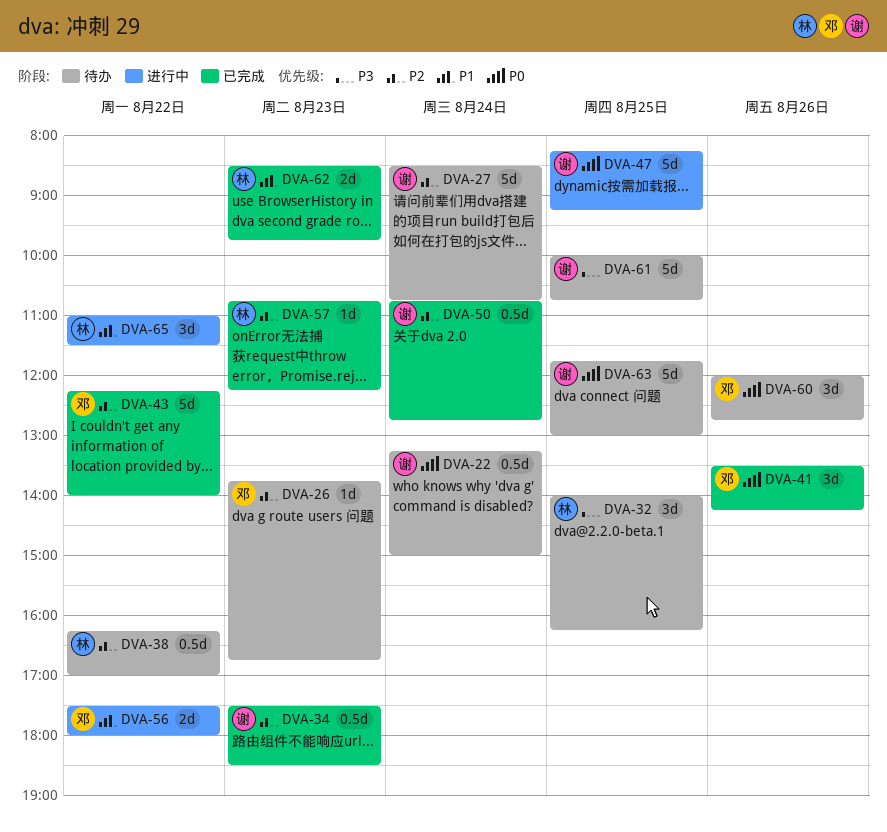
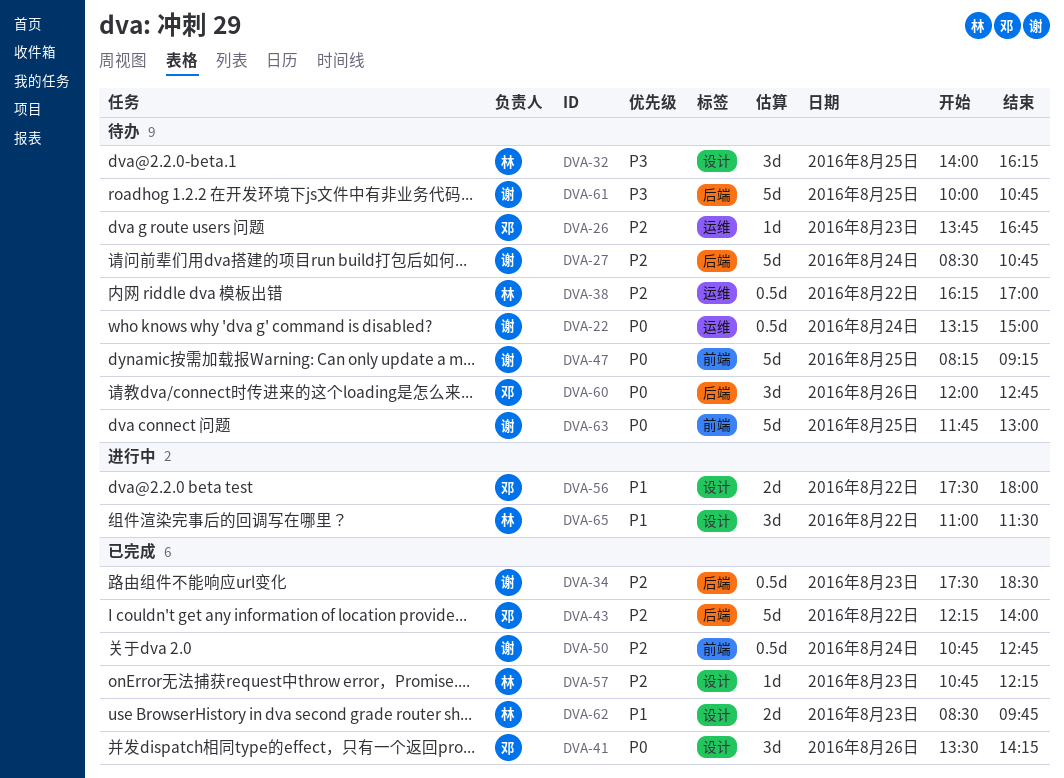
DVA-47, status: 进行中 -> 待办

